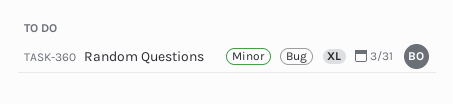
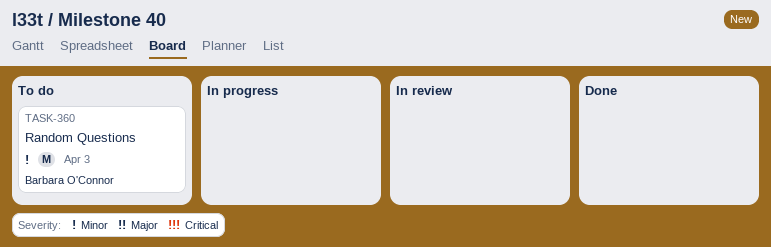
TASK-360, estimate: XL -> M
TASK-360, due: Mar 31 -> Apr 3

